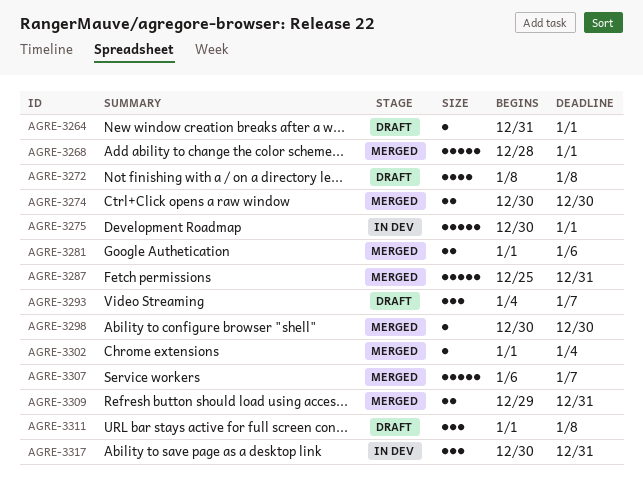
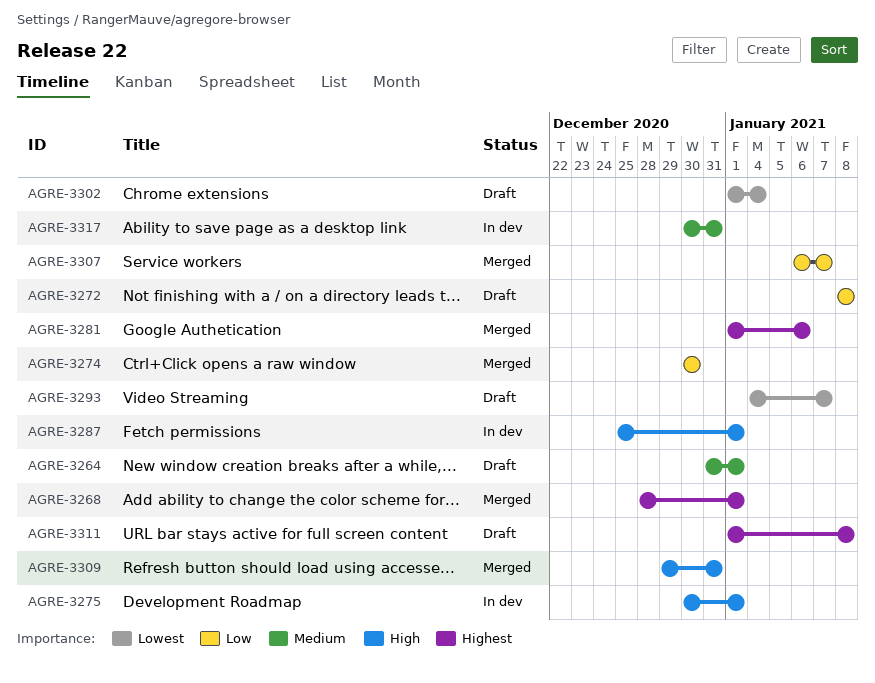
AGRE-3287, status: Merged -> In dev
AGRE-3287, due: Dec 31 -> Jan 1
AGRE-3298: present -> none
AGRE-3302, status: Merged -> Draft

